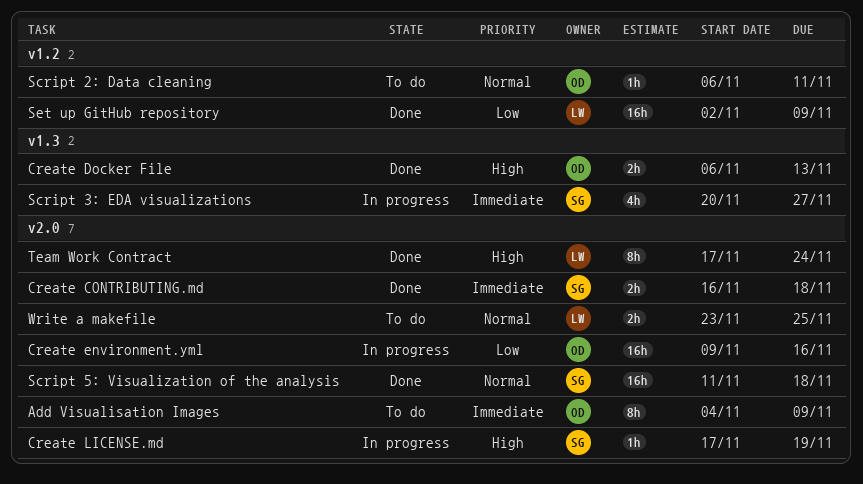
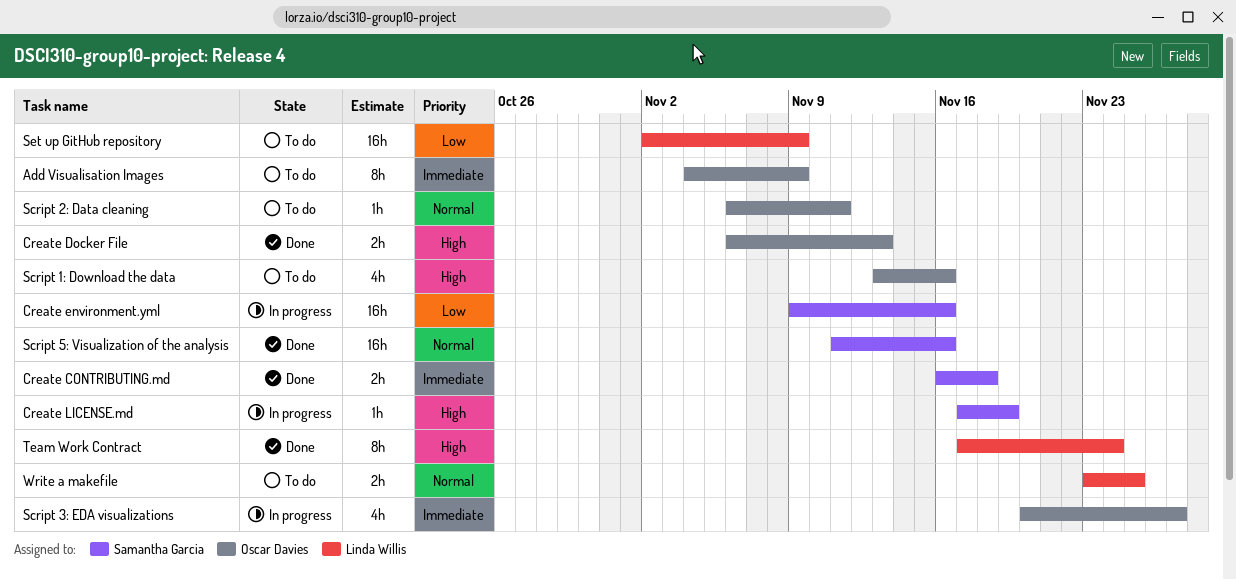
Create environment.yml, owner: Oscar Davies -> Samantha Garcia
Script 1: Download the data: none -> present
Script 3: EDA visualizations, owner: Samantha Garcia -> Oscar Davies
Script 5: Visualization of the analysis, due: Nov 18 -> Nov 16
Set up GitHub repository, status: Done -> To do

